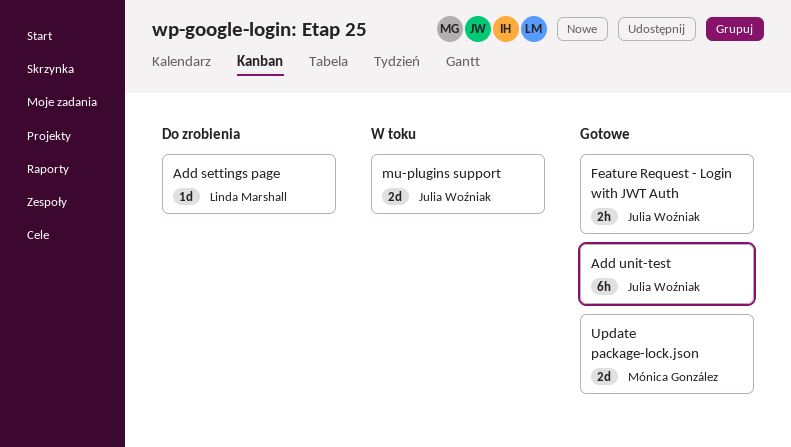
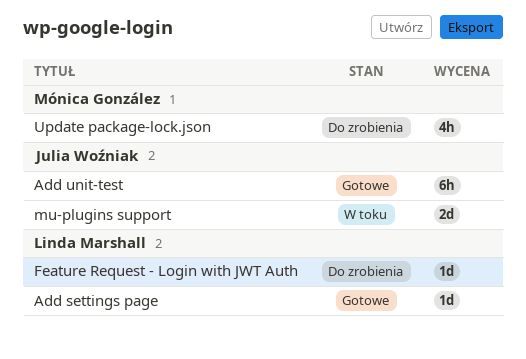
Add settings page, status: Do zrobienia -> Gotowe
Feature Request - Login with JWT Auth, status: Gotowe -> Do zrobienia
Feature Request - Login with JWT Auth, owner: Julia Woźniak -> Linda Marshall
Feature Request - Login with JWT Auth, estimate: 2h -> 1d
Update package-lock.json, status: Gotowe -> Do zrobienia
Update package-lock.json, estimate: 2d -> 4h

